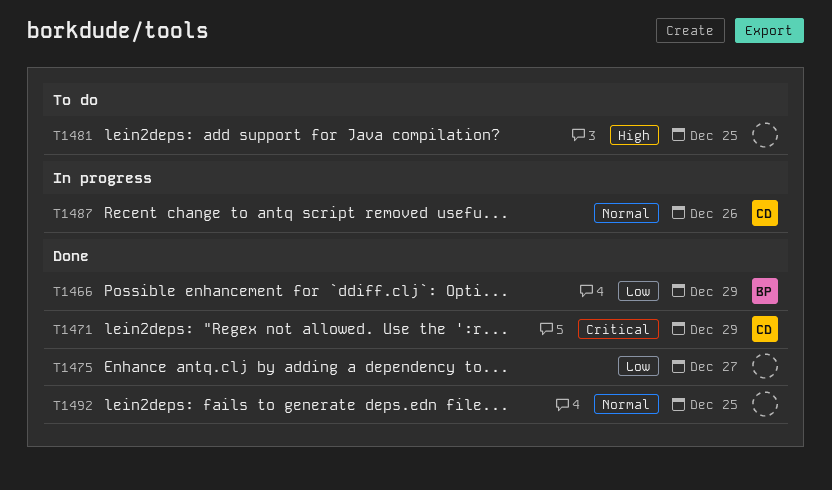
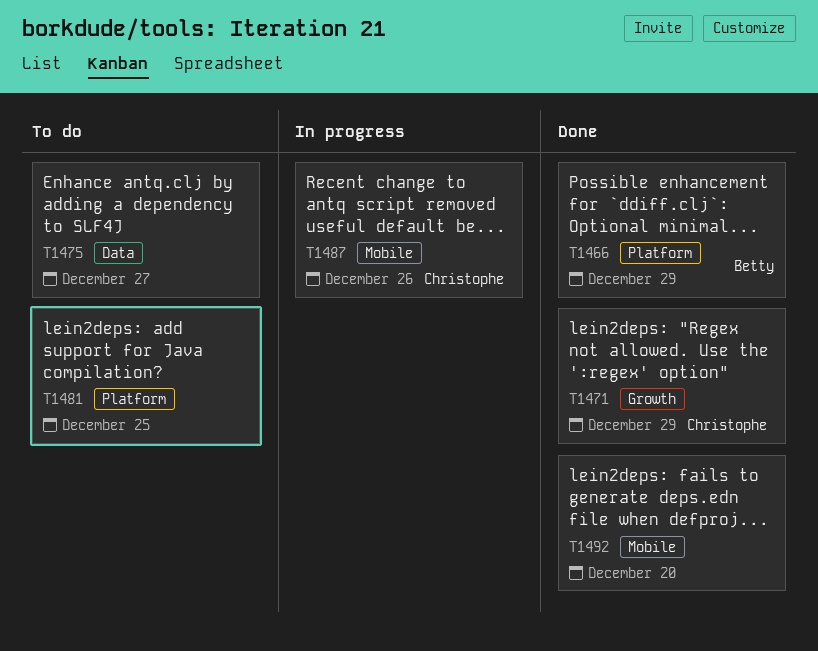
T1475, status: Done -> To do
T1492, due: Dec 25 -> Dec 20

